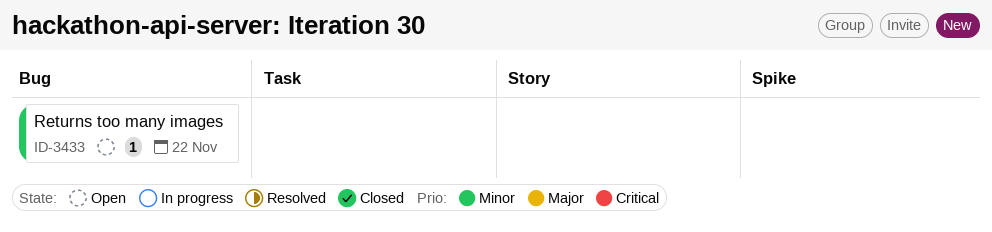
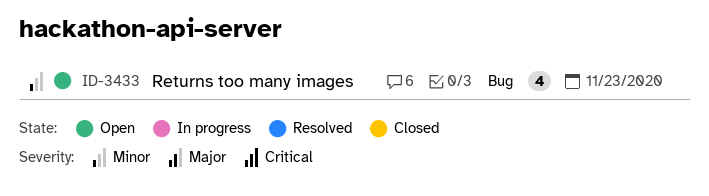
ID-3433, estimate: 1 -> 4
ID-3433, due: Nov 22 -> Nov 23

